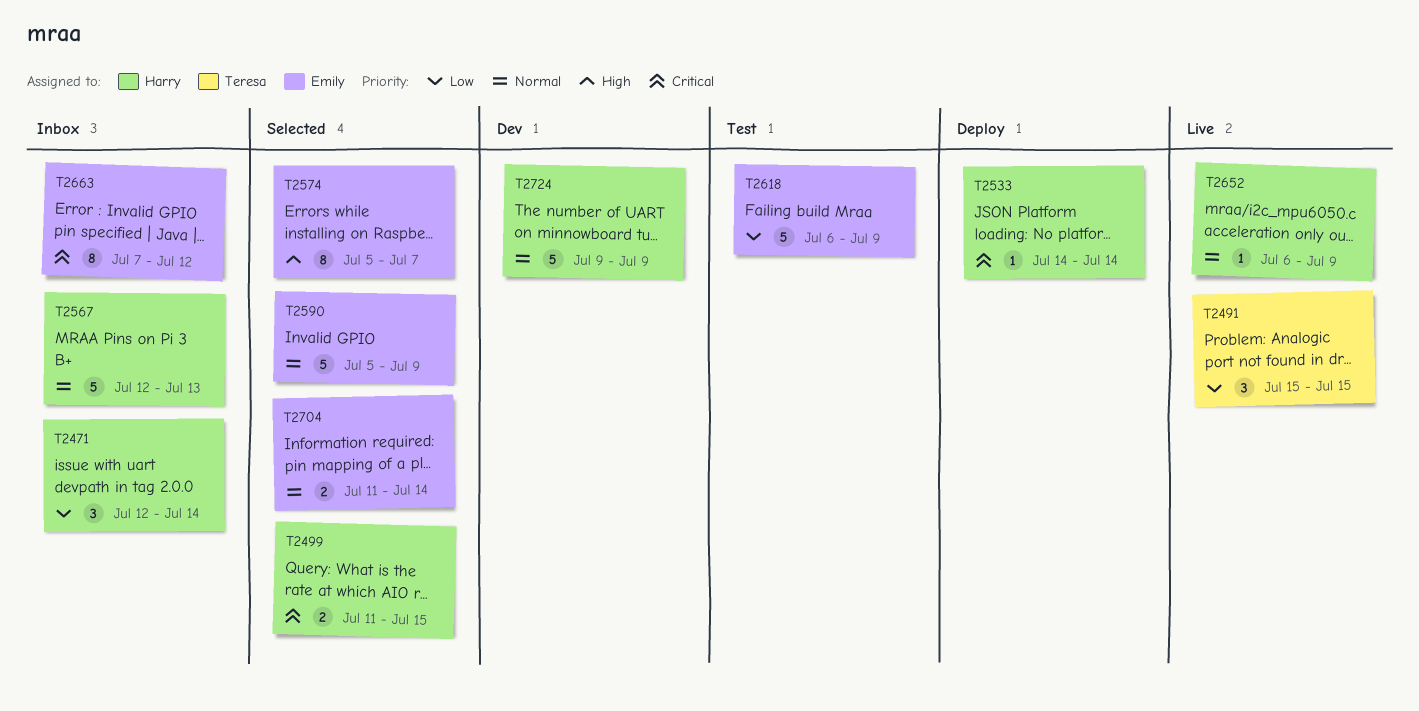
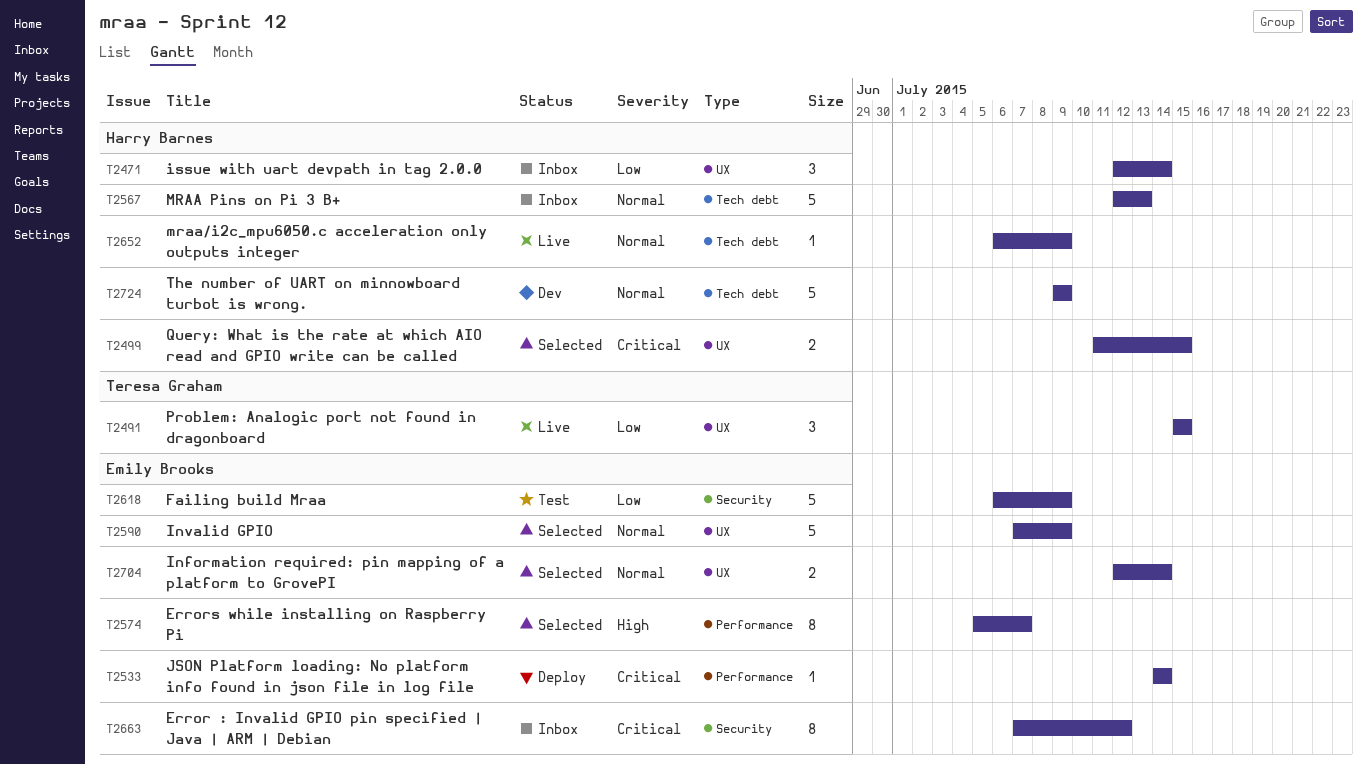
T2533, owner: Harry Barnes -> Emily Brooks
T2590, start: Jul 5 -> Jul 7
T2704, start: Jul 11 -> Jul 12

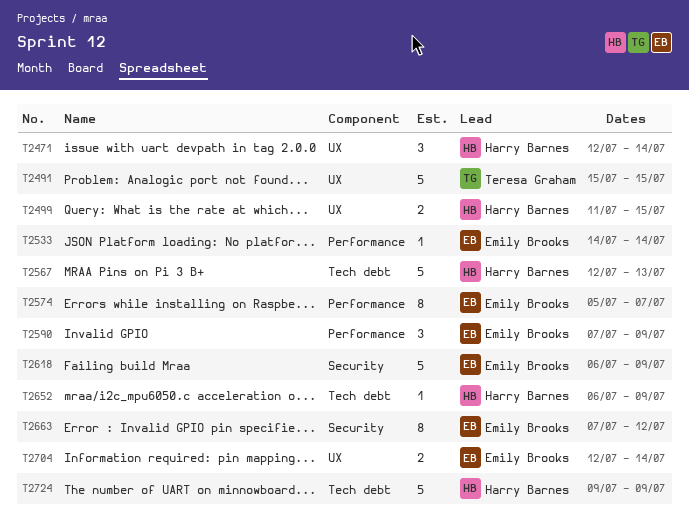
T2491, estimate: 3 -> 5
T2590, label: UX -> Performance
T2590, estimate: 5 -> 3

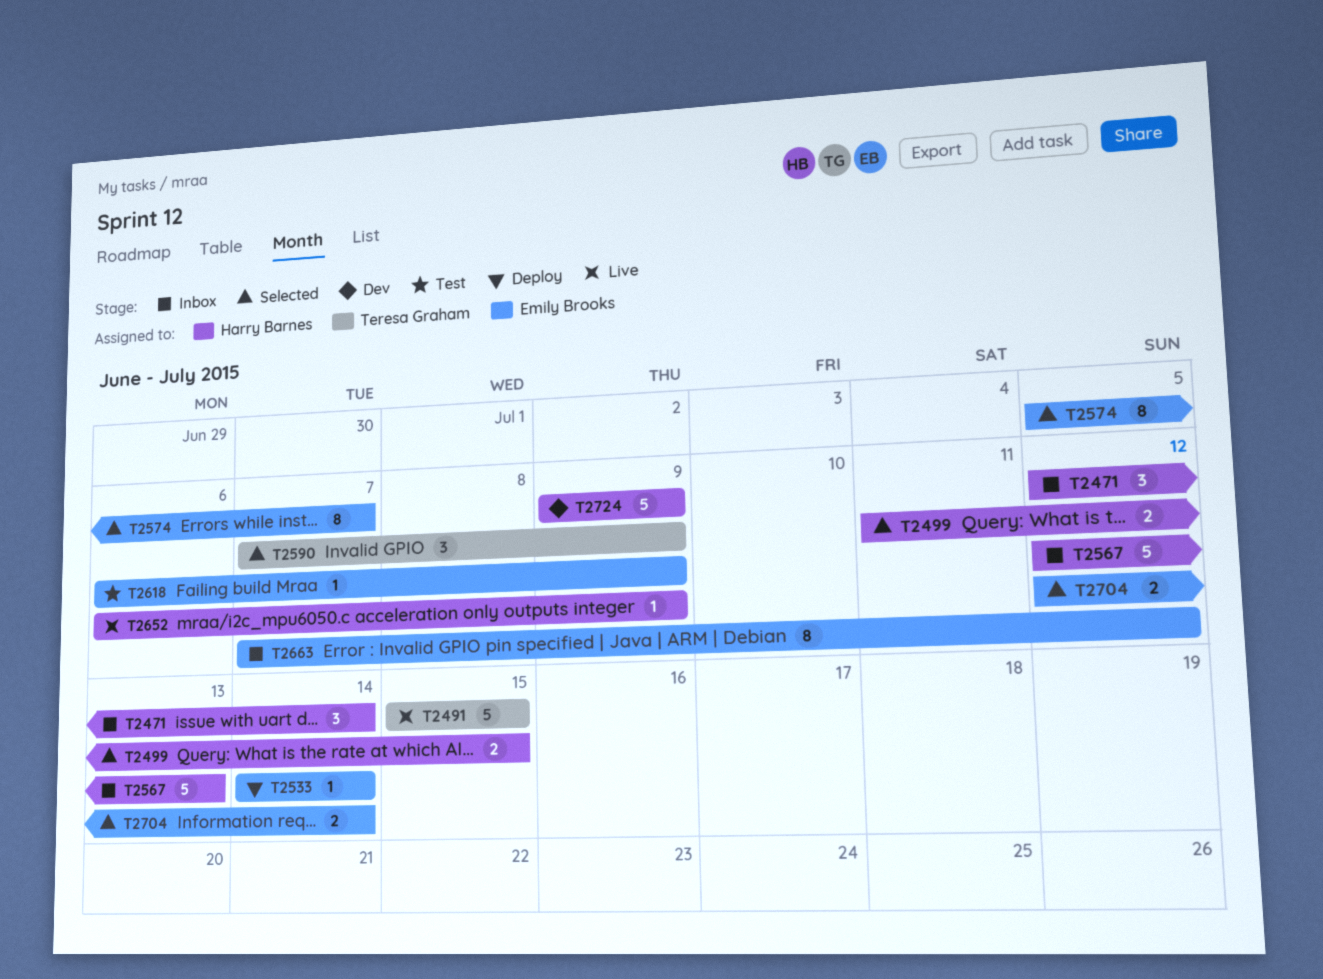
T2590, owner: Emily Brooks -> Teresa Graham
T2618, estimate: 5 -> 1

